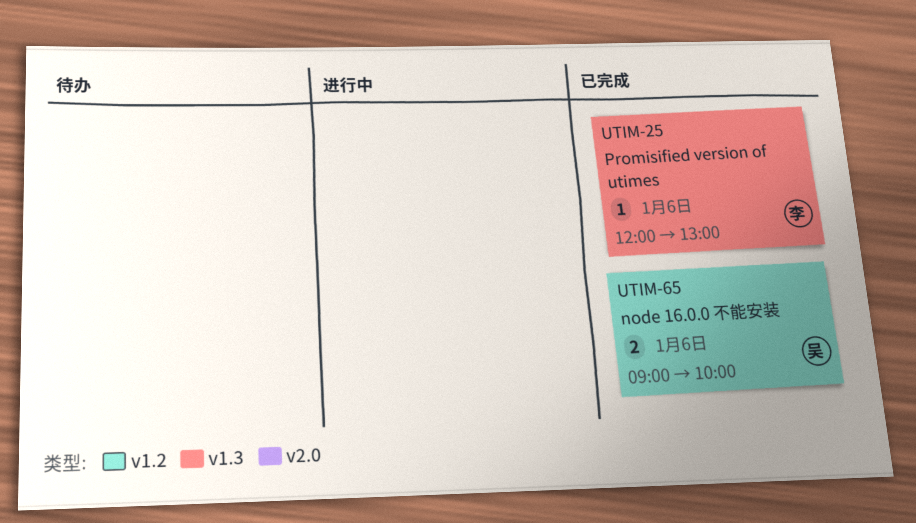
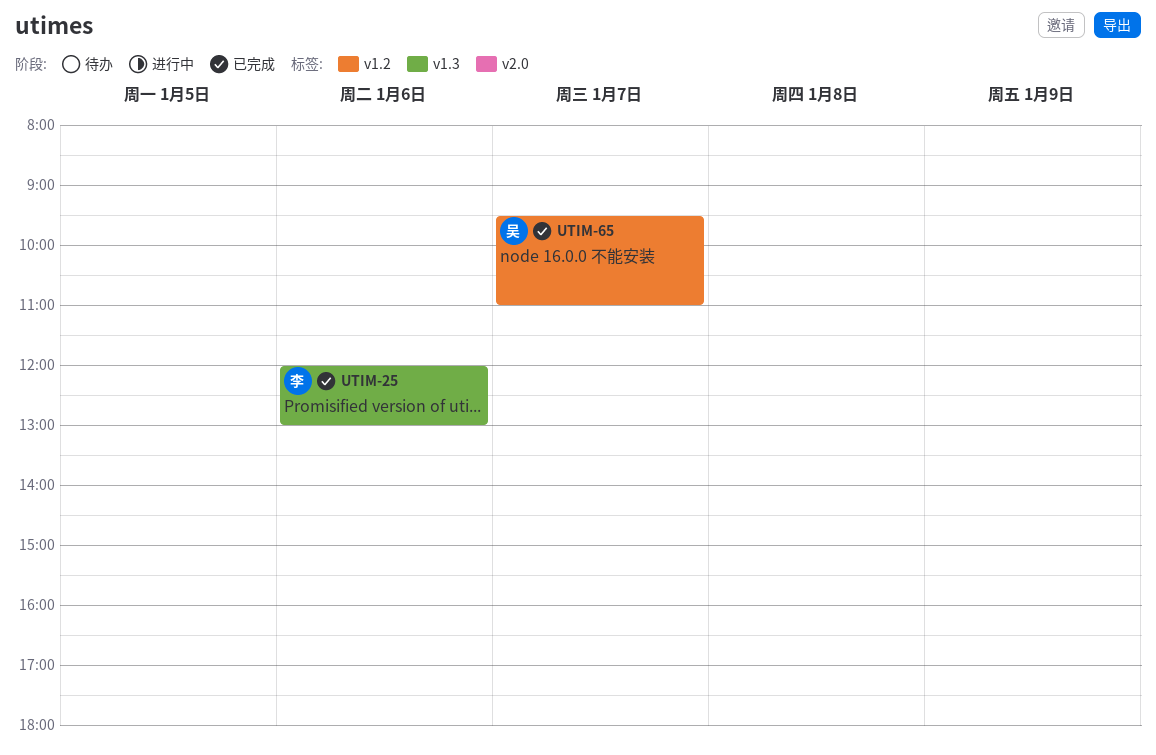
UTIM-65, day: Jan 6 -> Jan 7
UTIM-65, begins: 09:00 -> 09:30
UTIM-65, ends: 10:00 -> 11:00

